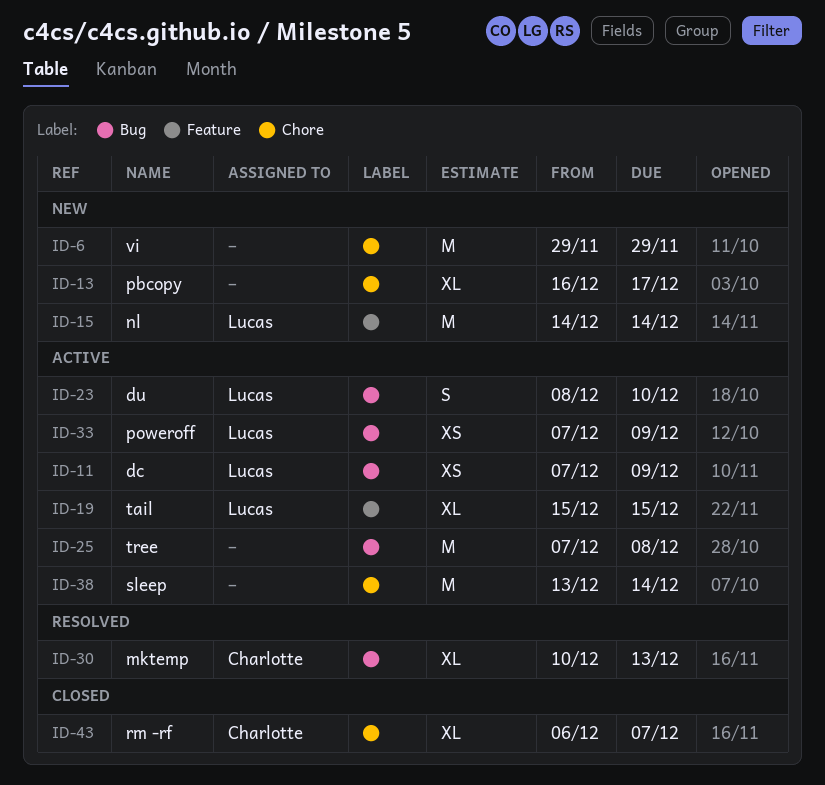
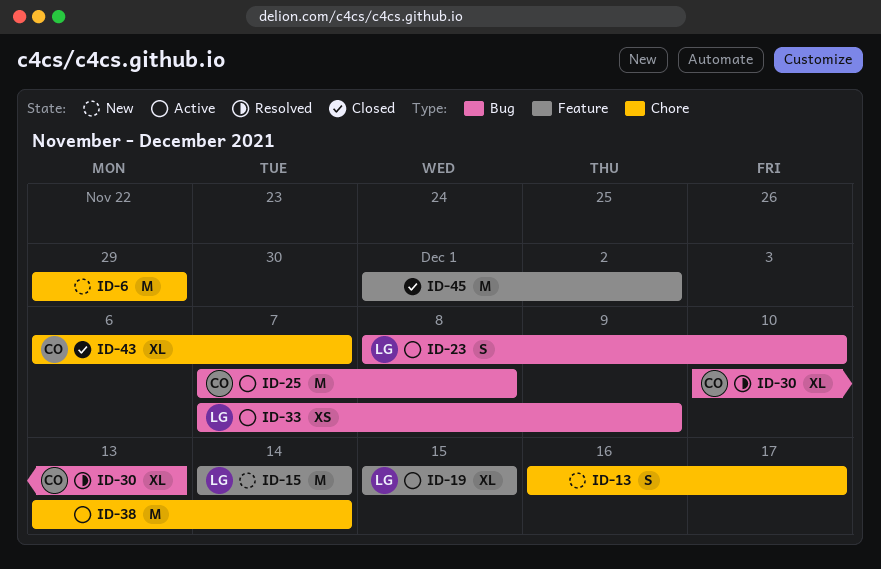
ID-11: present -> none
ID-13, estimate: XL -> S
ID-25, owner: none -> Charlotte
ID-45: none -> present

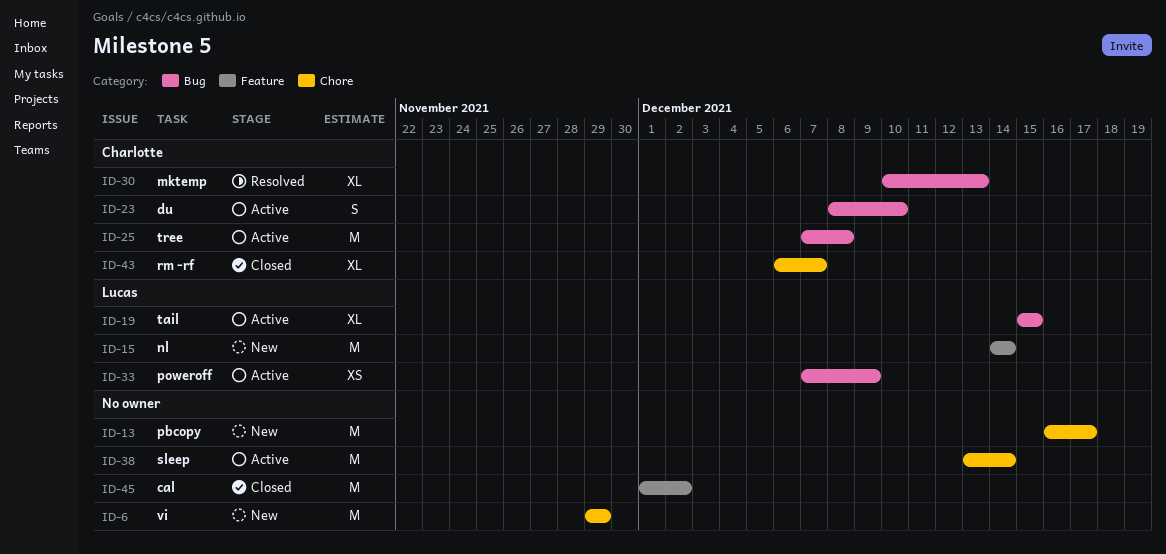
ID-13, estimate: S -> M
ID-19, label: Feature -> Bug
ID-23, owner: Lucas -> Charlotte

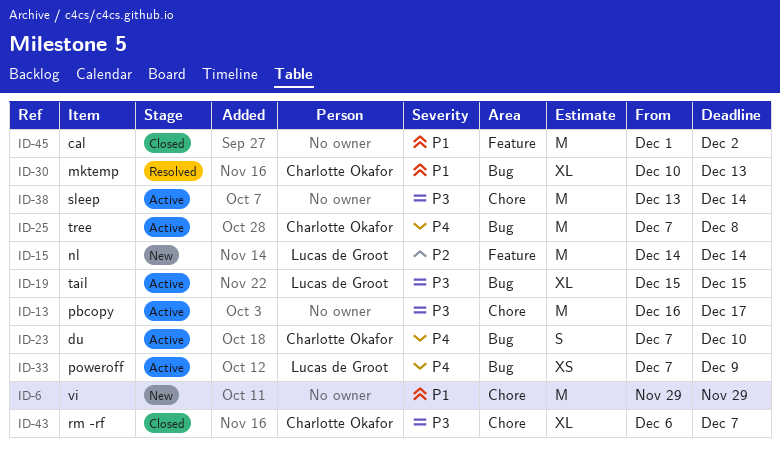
ID-13, status: New -> Active
ID-23, start: Dec 8 -> Dec 7

